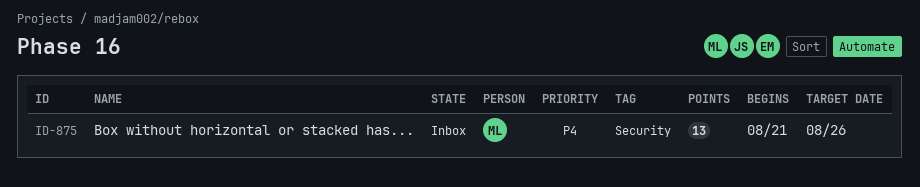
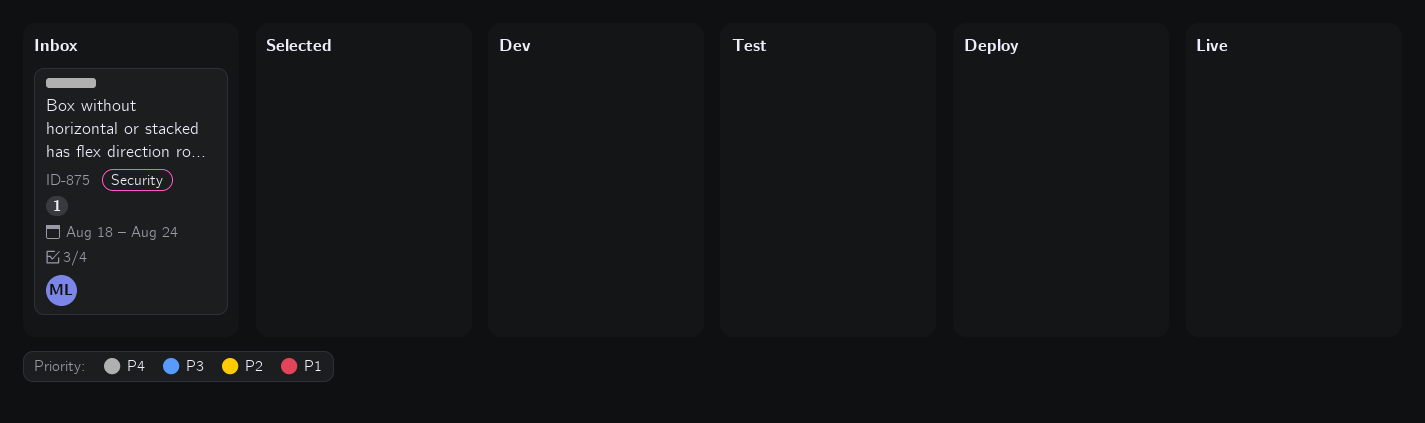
ID-875, estimate: 13 -> 1
ID-875, start: Aug 21 -> Aug 18
ID-875, due: Aug 26 -> Aug 24

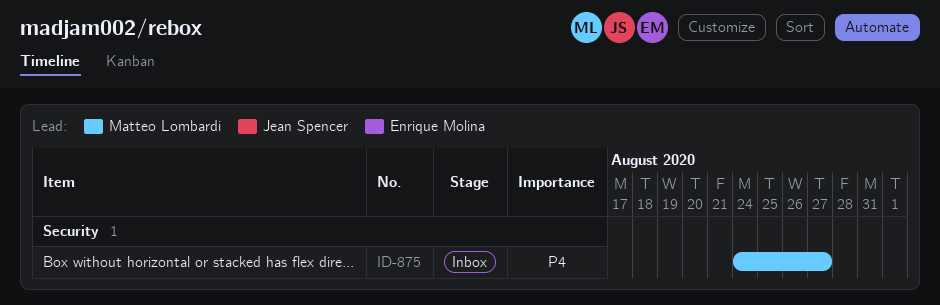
ID-875, start: Aug 18 -> Aug 24
ID-875, due: Aug 24 -> Aug 27

